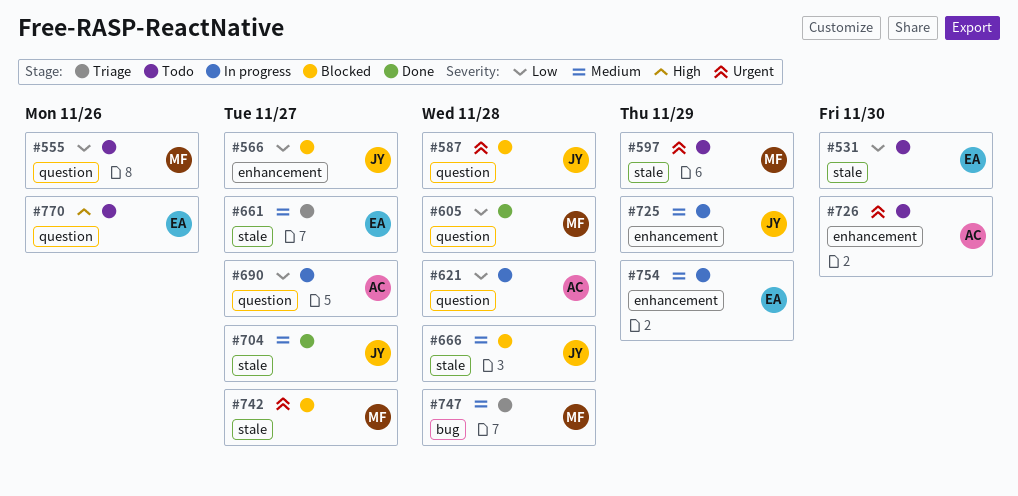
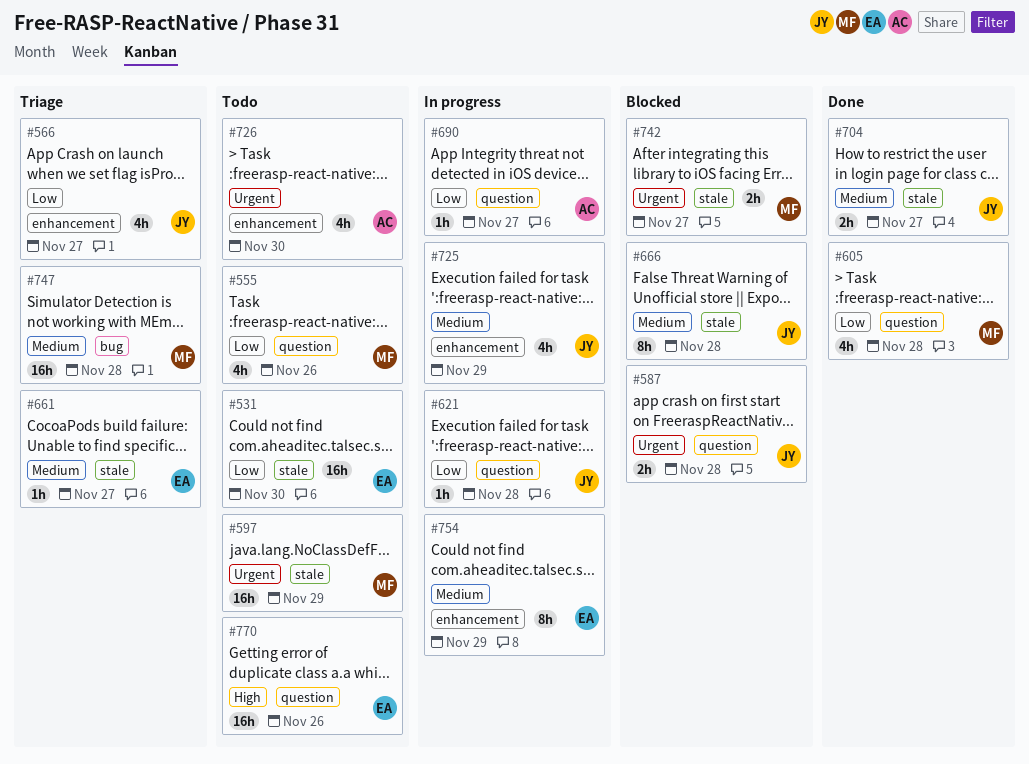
#566, status: Blocked -> Triage
#621, owner: AC -> JY

